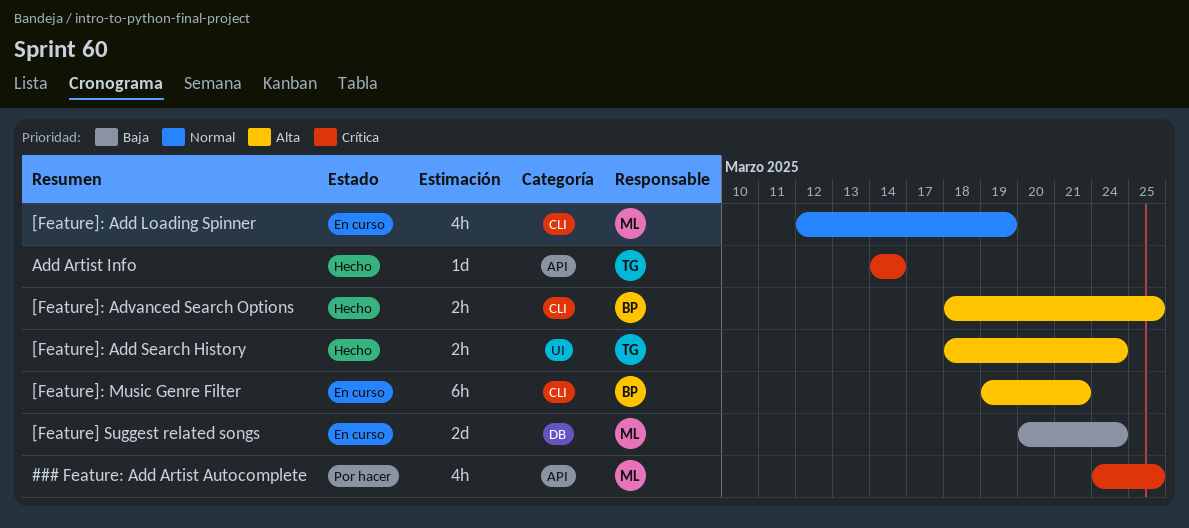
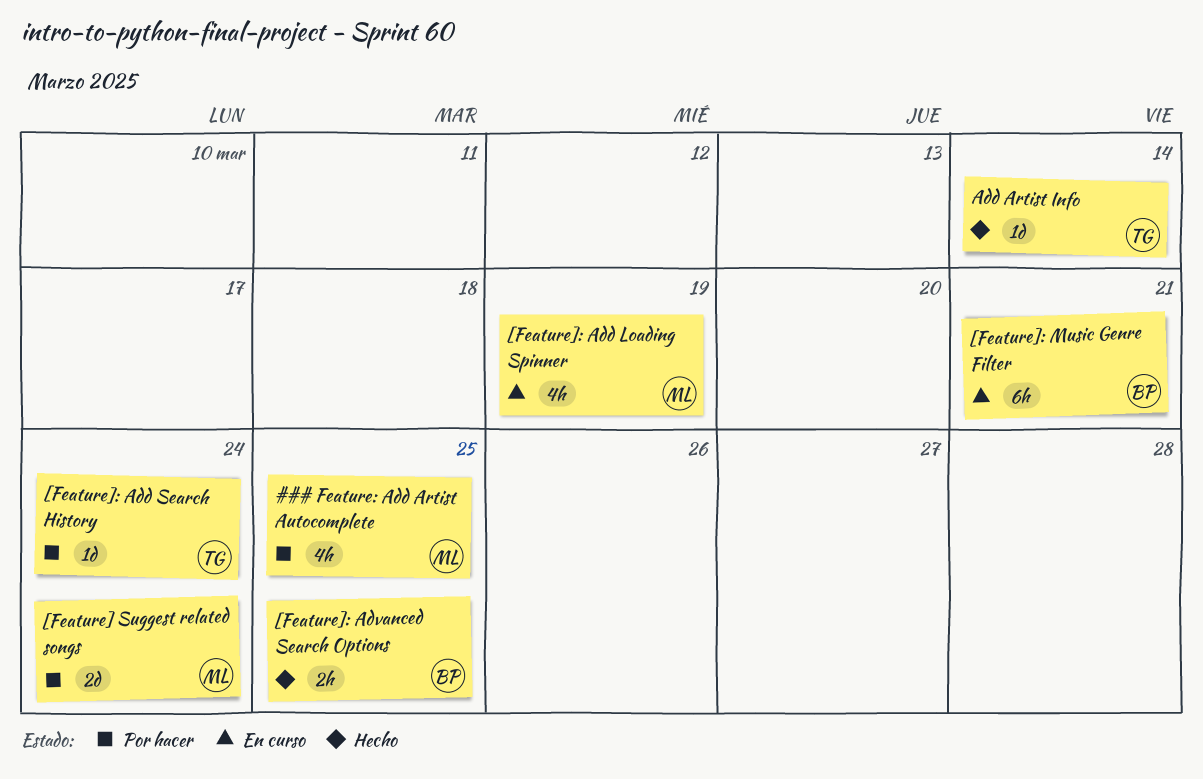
[Feature] Suggest related songs, status: En curso -> Por hacer
[Feature]: Add Search History, status: Hecho -> Por hacer
[Feature]: Add Search History, estimate: 2h -> 1d

